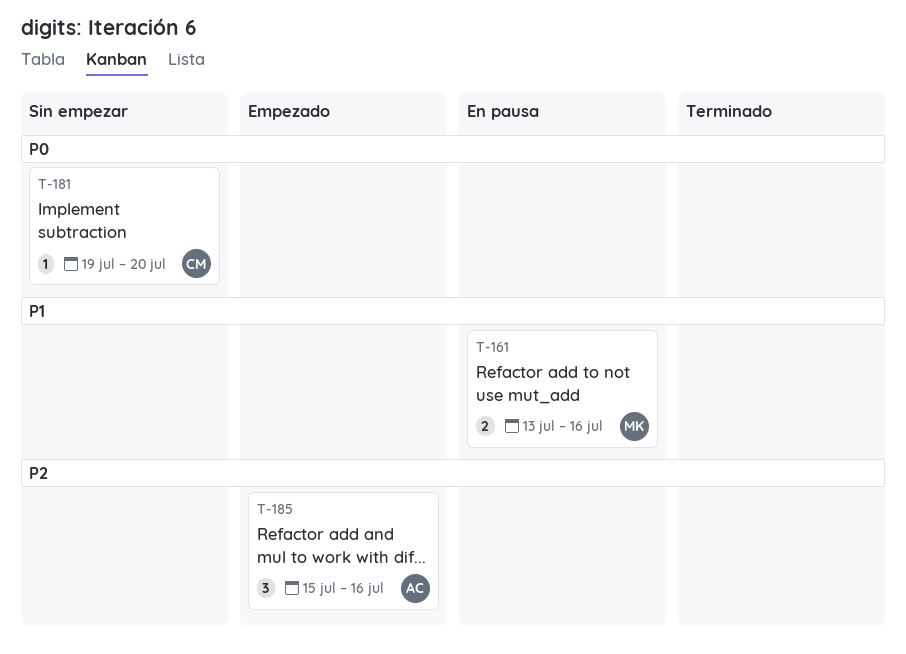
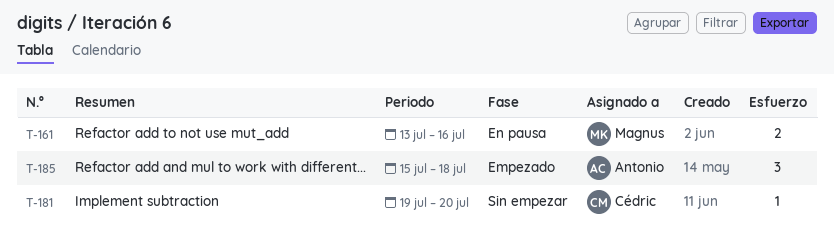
T-185, due: Jul 16 -> Jul 18

